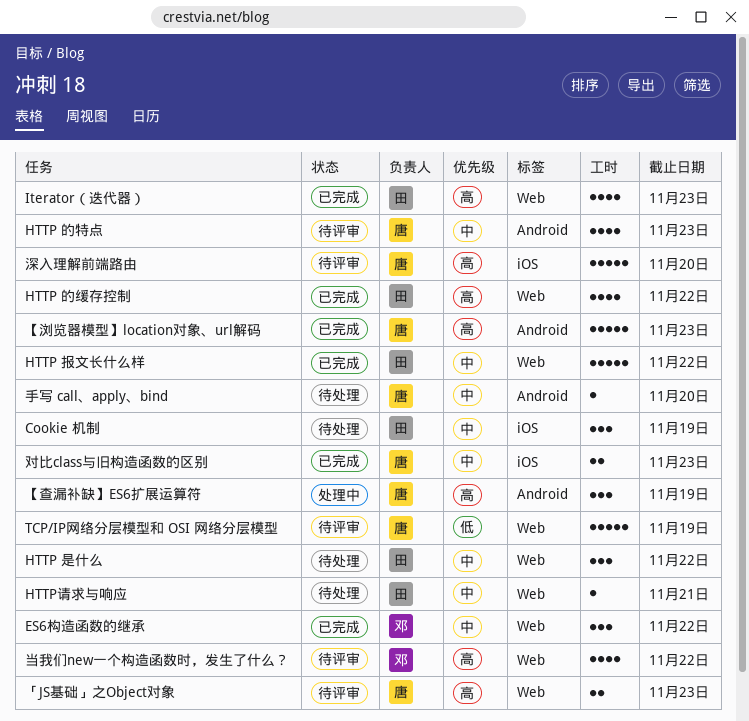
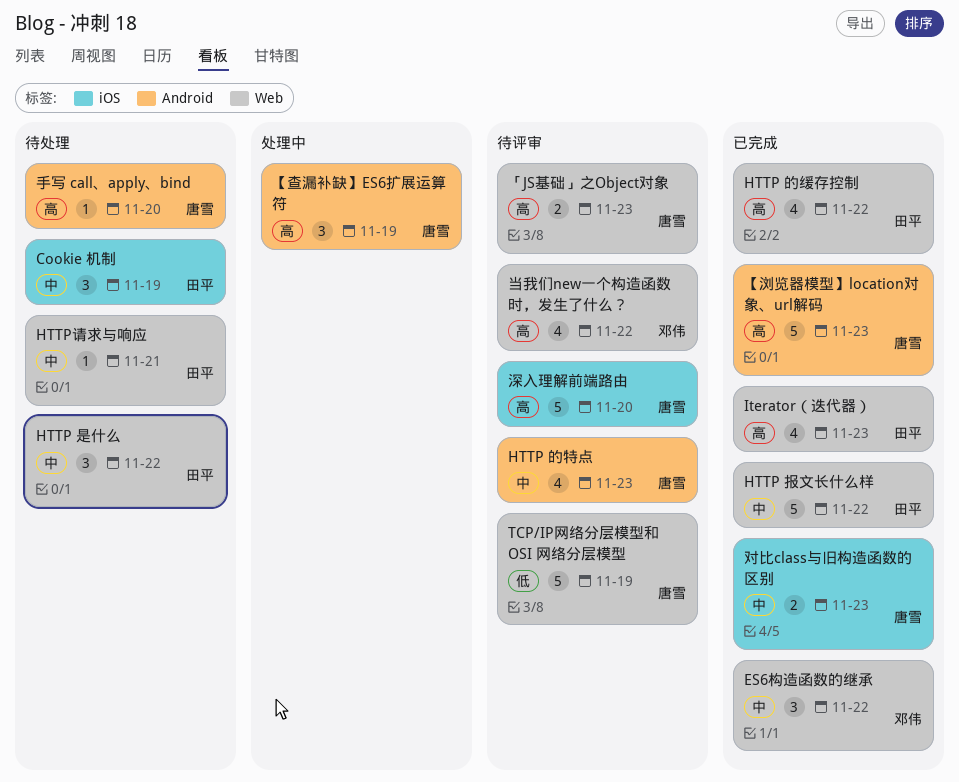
手写 call、apply、bind, priority: 中 -> 高

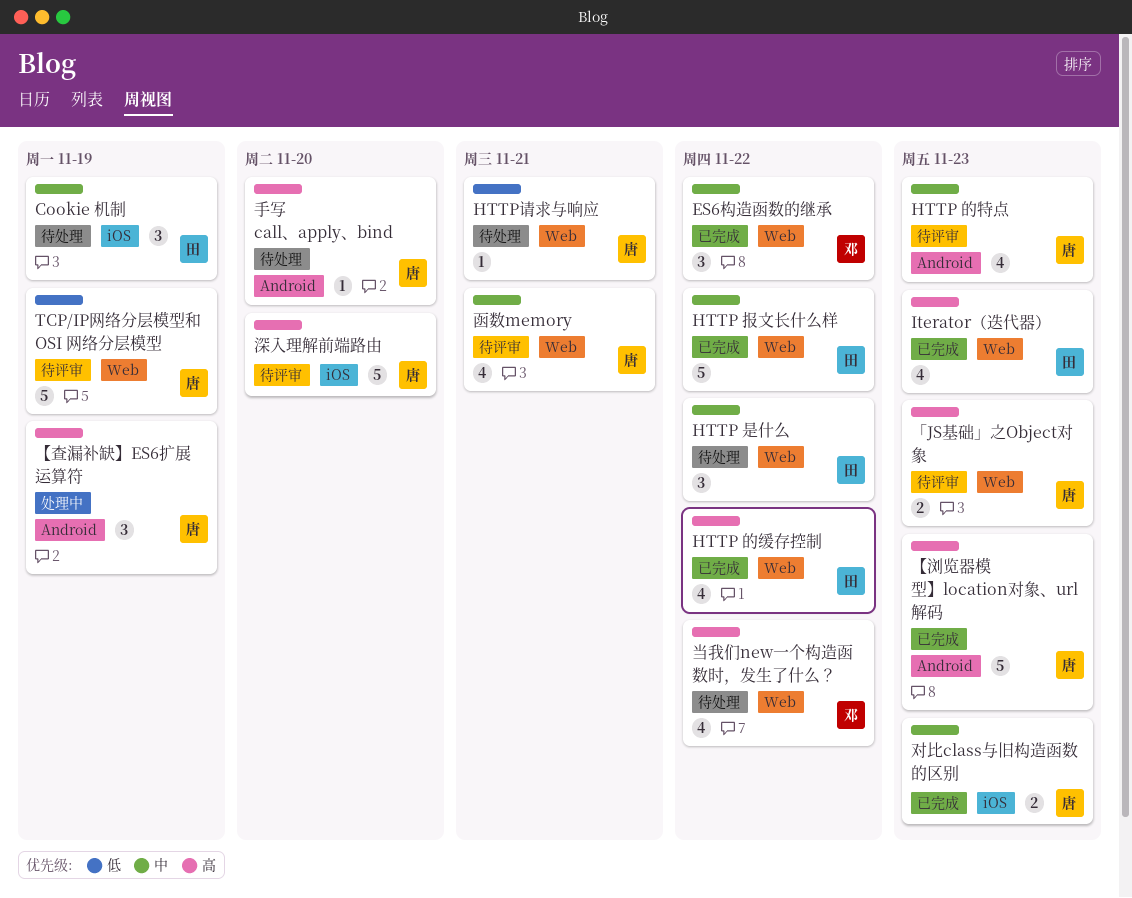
HTTP请求与响应, owner: 田平 -> 唐雪
HTTP请求与响应, priority: 中 -> 低
函数memory: none -> present
当我们new一个构造函数时，发生了什么？, status: 待评审 -> 待处理

